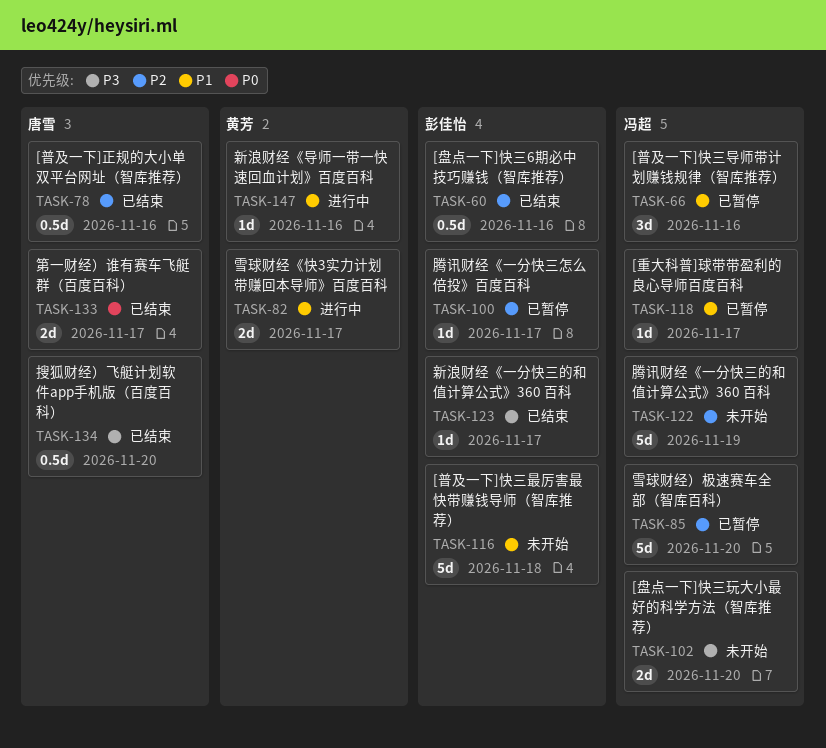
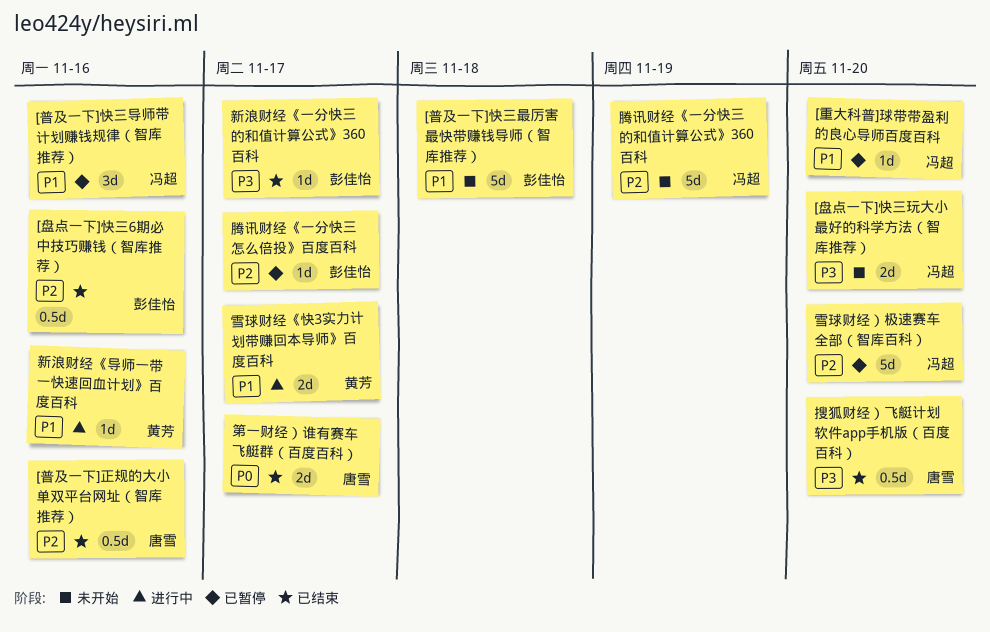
[重大科普]球带带盈利的良心导师百度百科, due: Nov 17 -> Nov 20

